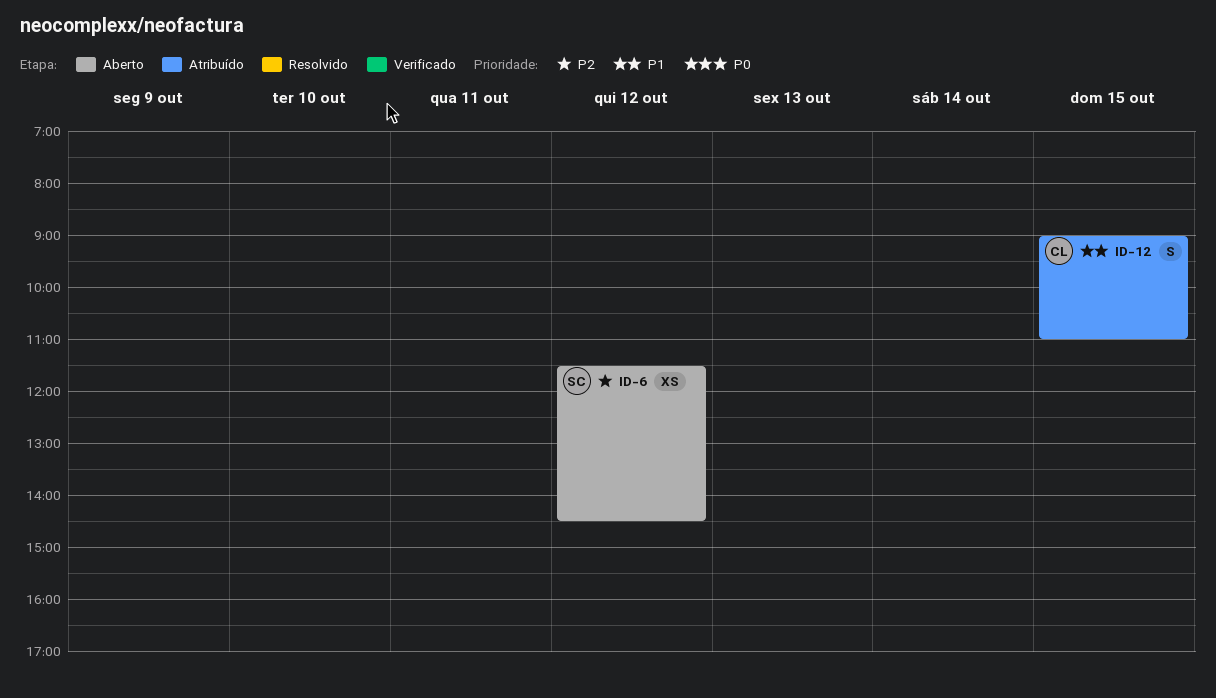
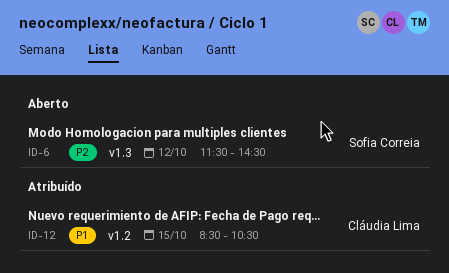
ID-12, begins: 09:00 -> 08:30
ID-12, ends: 11:00 -> 10:30

